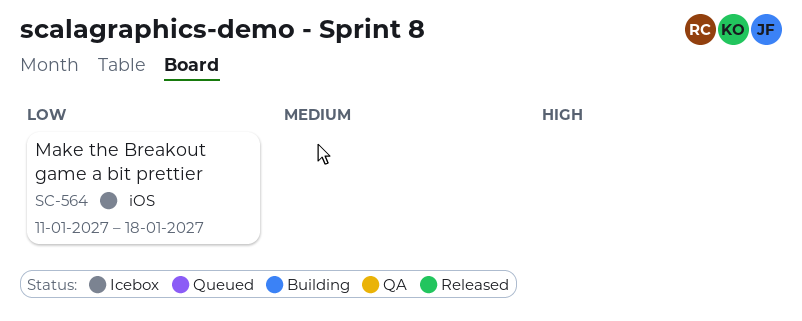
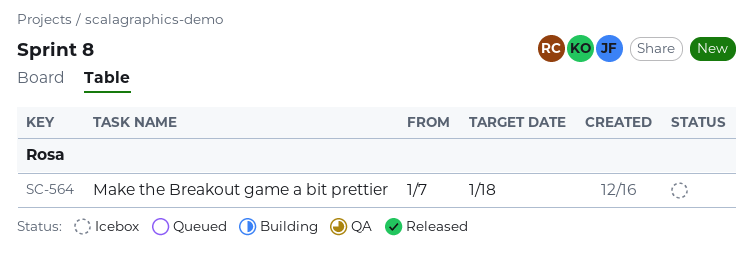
SC-564, start: Jan 11 -> Jan 7

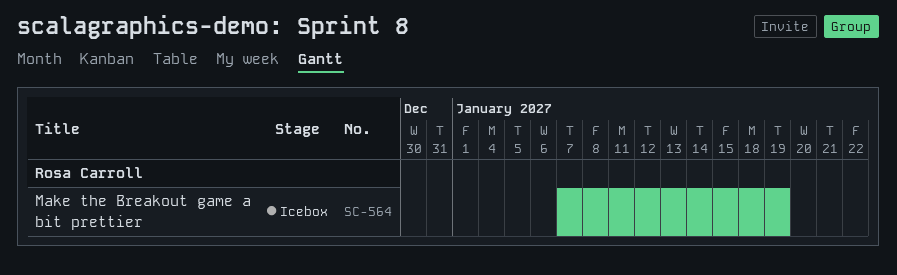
SC-564, due: Jan 18 -> Jan 19

